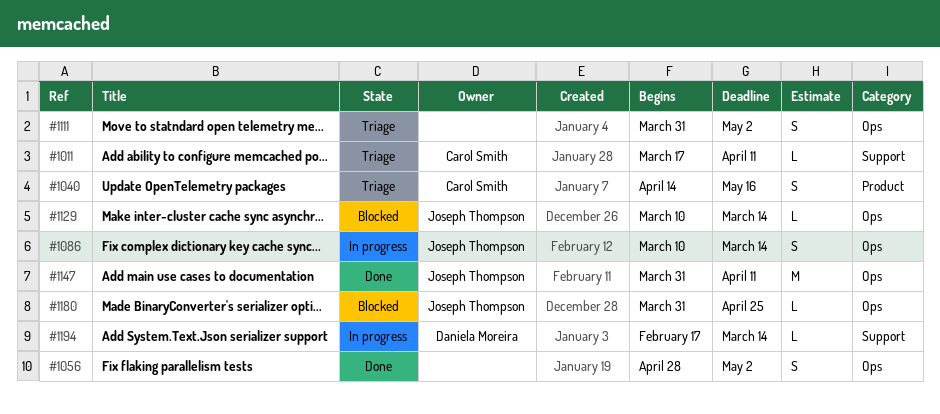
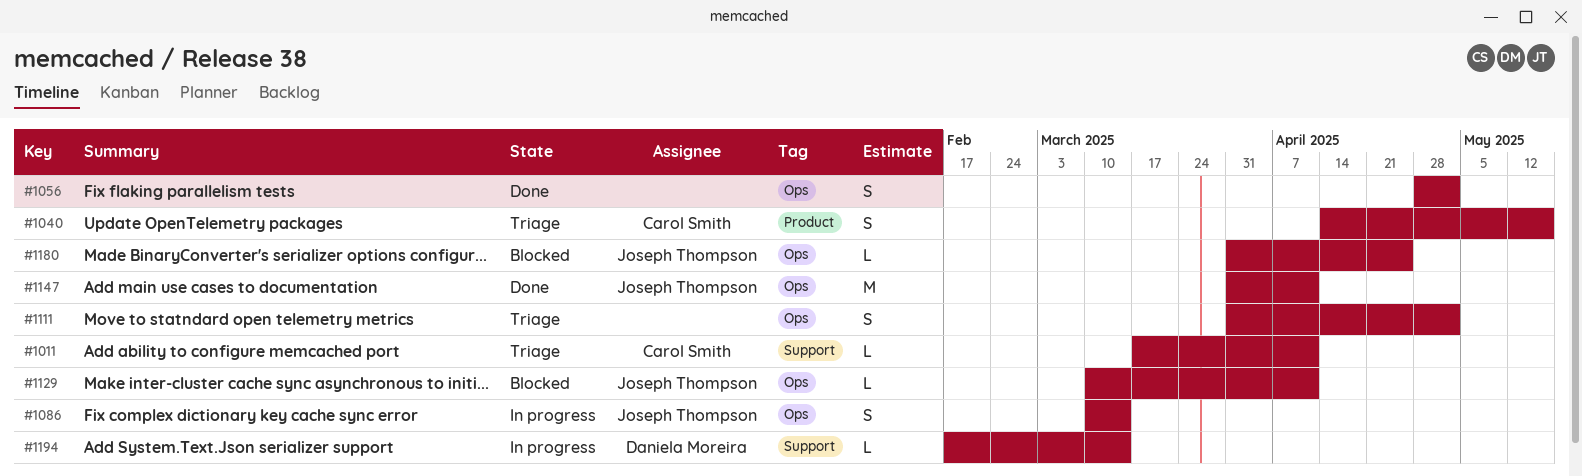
#1129, due: Mar 14 -> Apr 11

